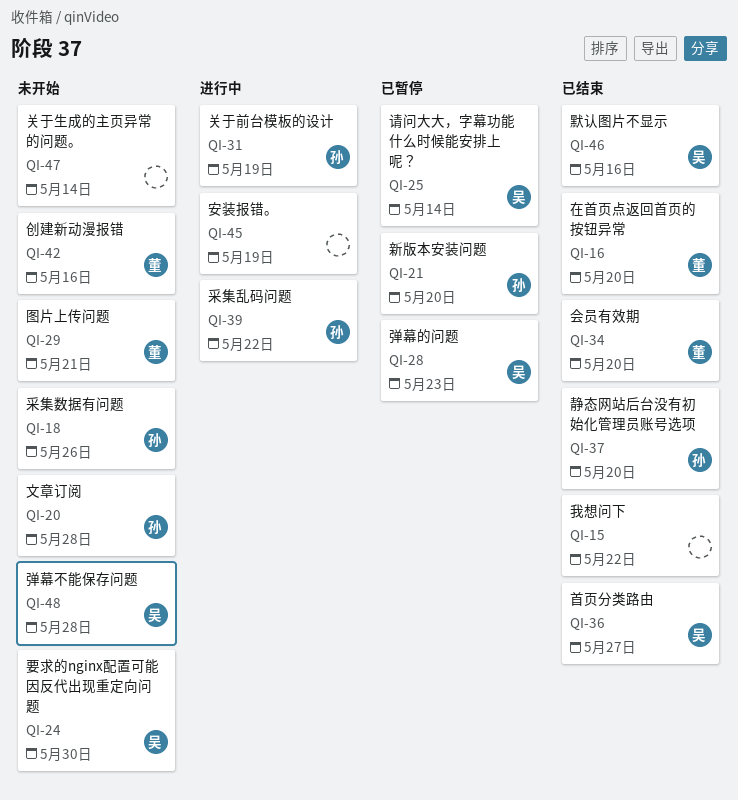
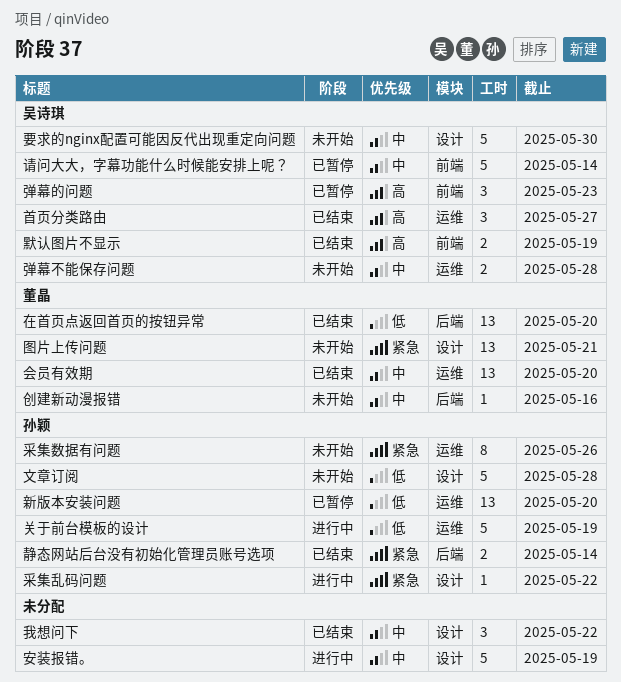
关于生成的主页异常的问题。: present -> none
静态网站后台没有初始化管理员账号选项, due: May 20 -> May 14
默认图片不显示, due: May 16 -> May 19

